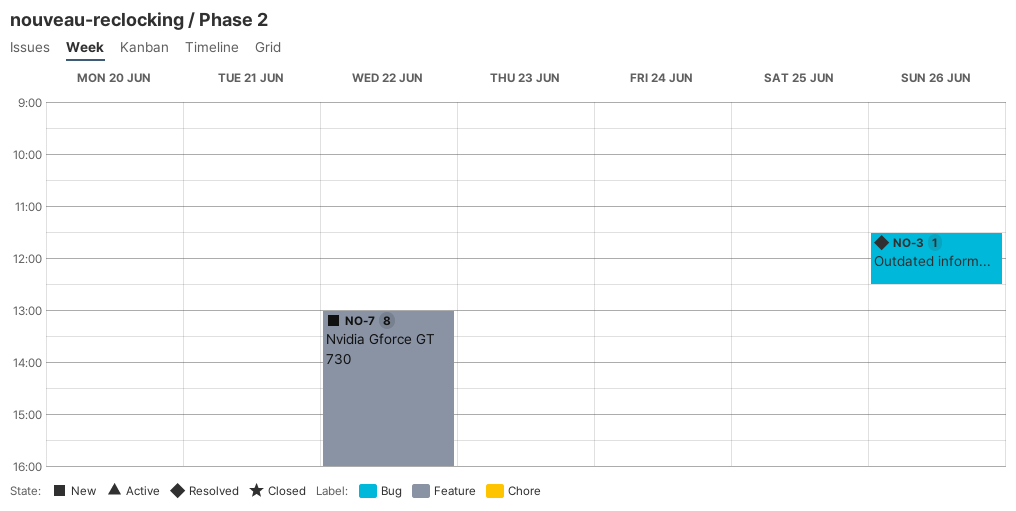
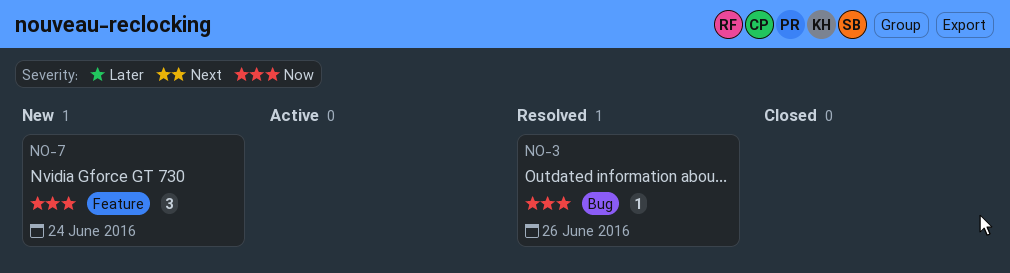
NO-7, estimate: 8 -> 3
NO-7, day: Jun 22 -> Jun 24

